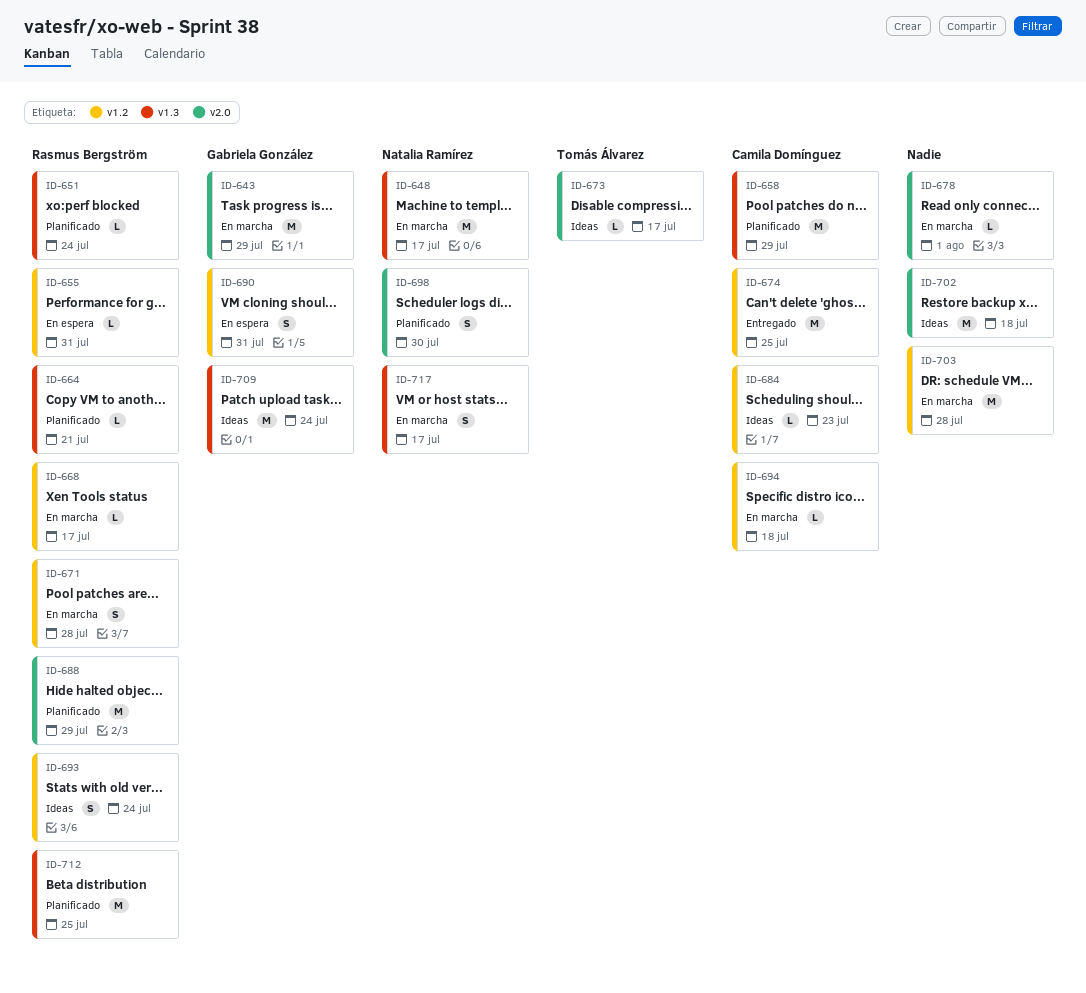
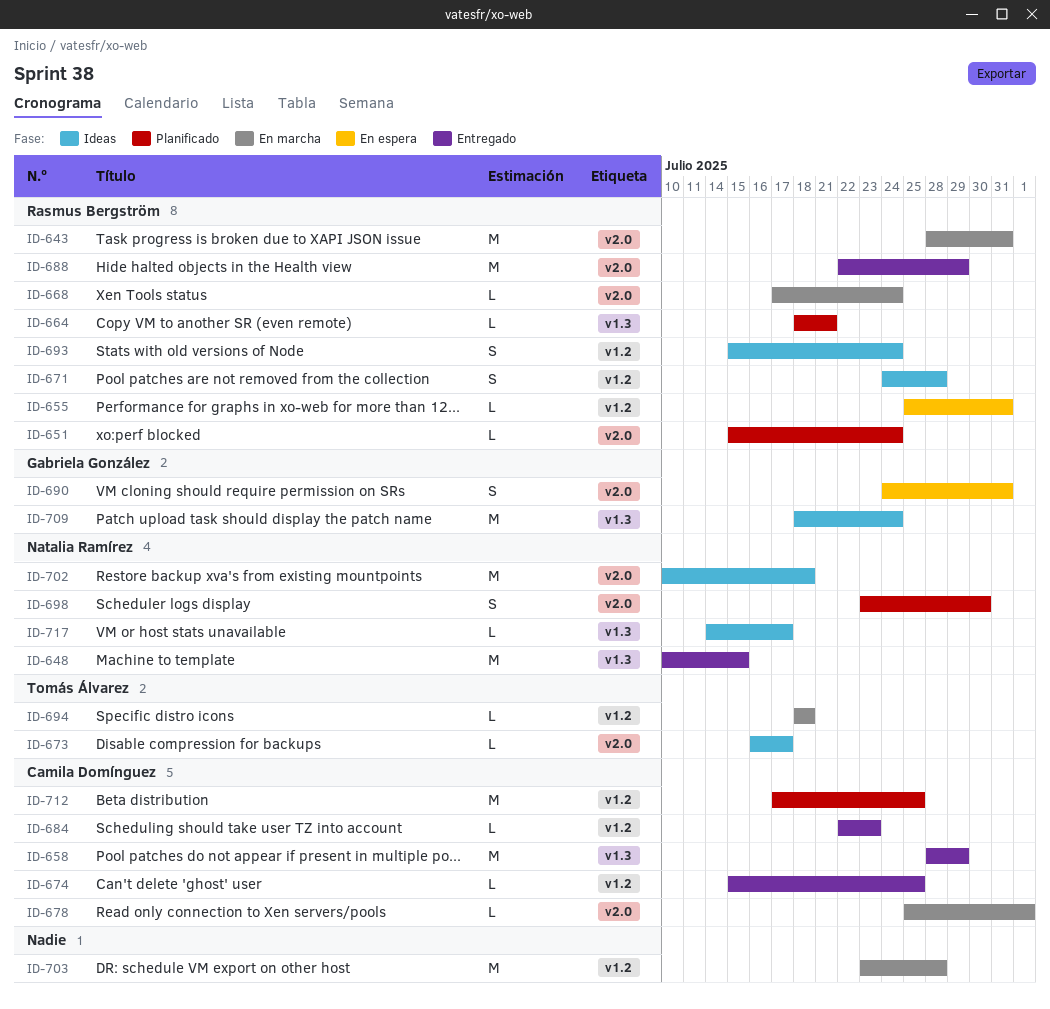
ID-643, owner: Gabriela González -> Rasmus Bergström
ID-643, due: Jul 29 -> Jul 31
ID-648, status: En marcha -> Entregado
ID-648, due: Jul 17 -> Jul 15
ID-651, label: v1.3 -> v2.0
ID-658, status: Planificado -> Entregado
ID-668, label: v1.2 -> v2.0
ID-668, due: Jul 17 -> Jul 24
ID-671, status: En marcha -> Ideas
ID-674, estimate: M -> L
ID-678, owner: none -> Camila Domínguez
ID-684, status: Ideas -> Entregado
ID-688, status: Planificado -> Entregado
ID-690, label: v1.2 -> v2.0
ID-694, owner: Camila Domínguez -> Tomás Álvarez
ID-702, owner: none -> Natalia Ramírez
ID-712, owner: Rasmus Bergström -> Camila Domínguez
ID-712, label: v1.3 -> v1.2
ID-717, status: En marcha -> Ideas
ID-717, estimate: S -> L

